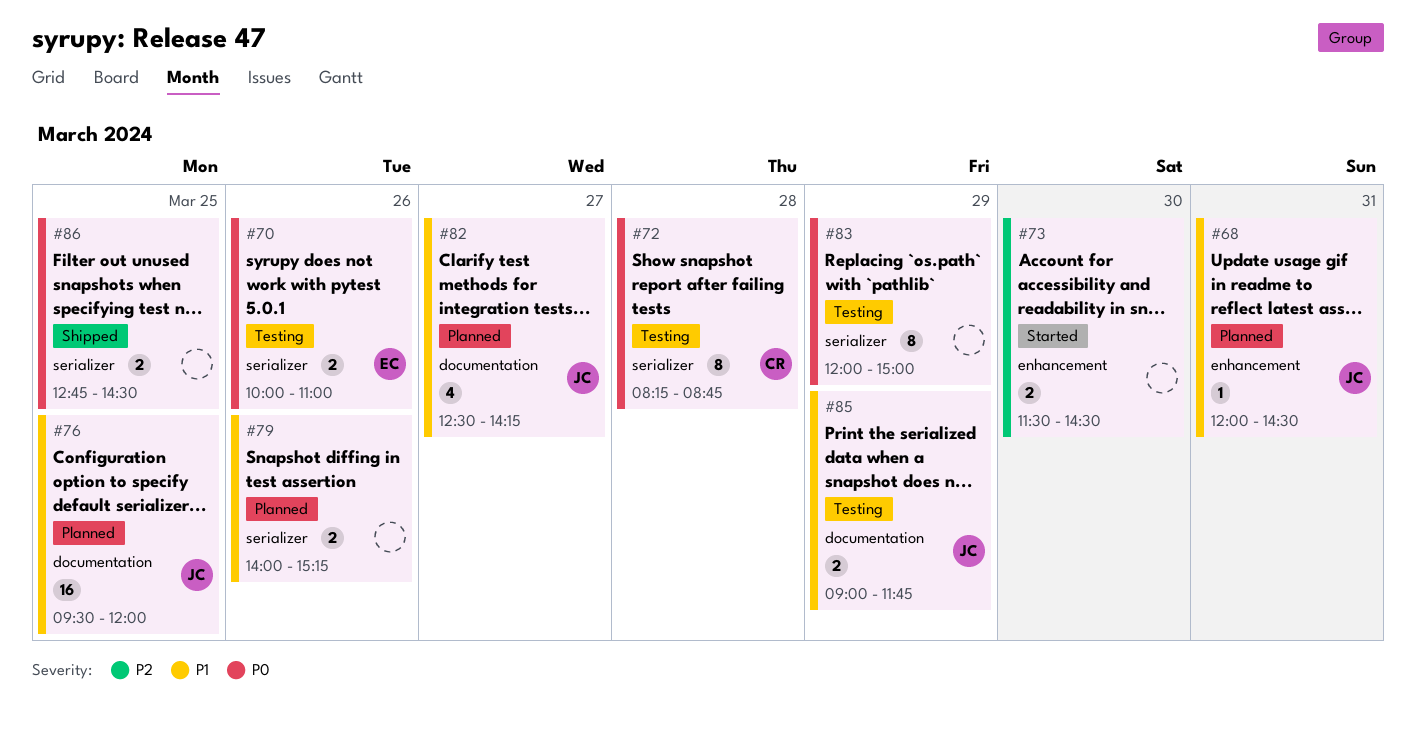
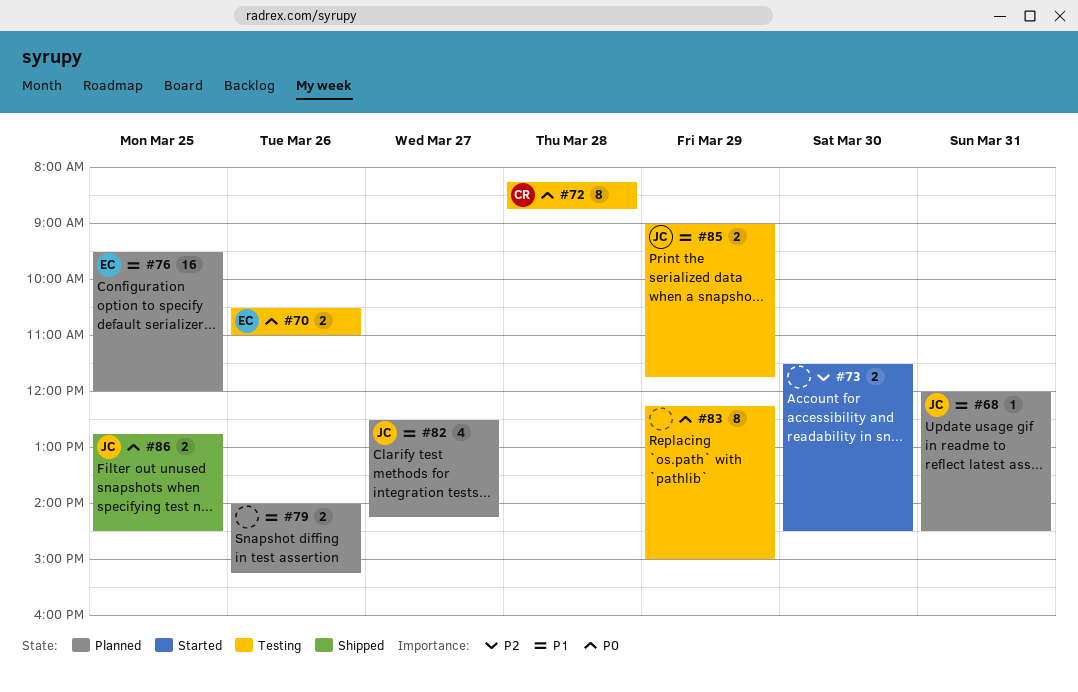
#70, begins: 10:00 -> 10:30
#76, owner: JC -> EC
#83, begins: 12:00 -> 12:15
#86, owner: none -> JC

